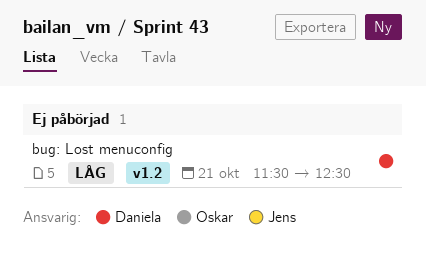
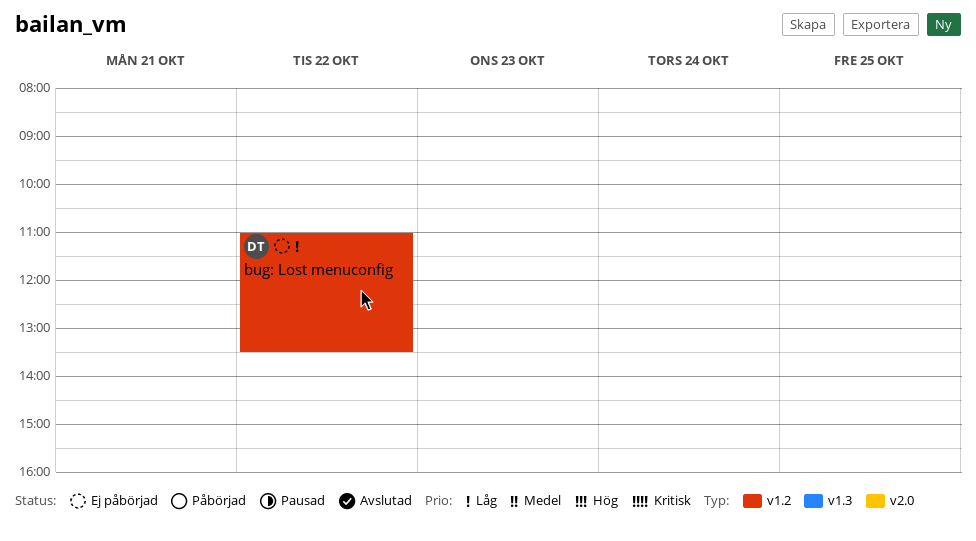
bug: Lost menuconfig, day: Oct 21 -> Oct 22
bug: Lost menuconfig, begins: 11:30 -> 11:00
bug: Lost menuconfig, ends: 12:30 -> 13:30

